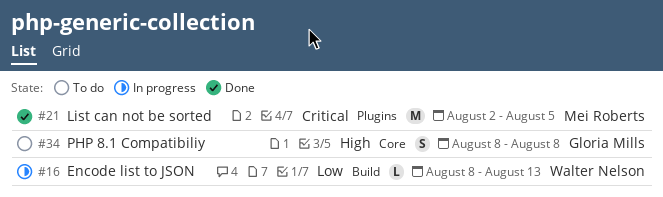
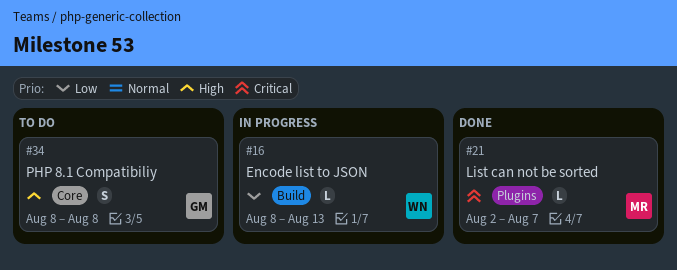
#21, estimate: M -> L
#21, due: Aug 5 -> Aug 7

